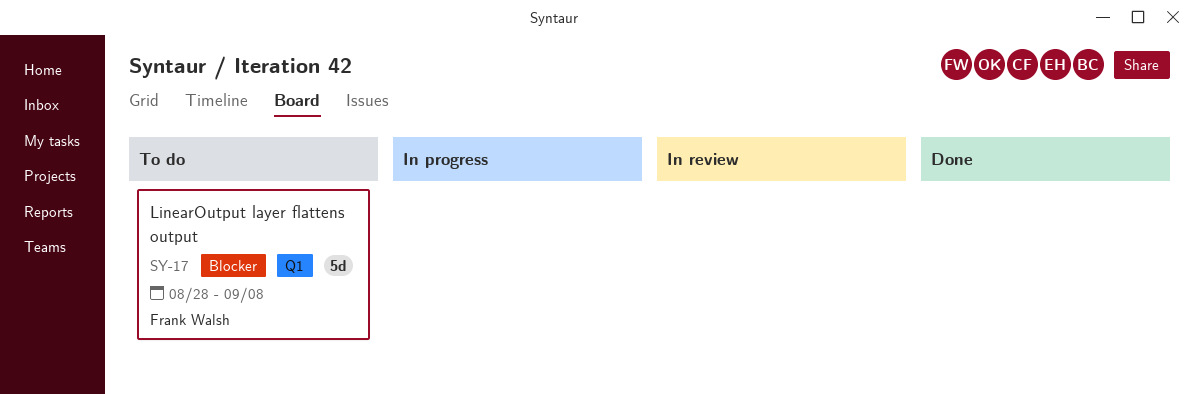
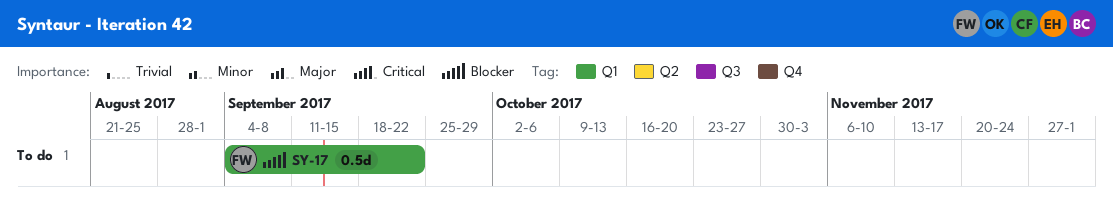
SY-17, estimate: 5d -> 0.5d
SY-17, start: Aug 28 -> Sep 4
SY-17, due: Sep 8 -> Sep 22

